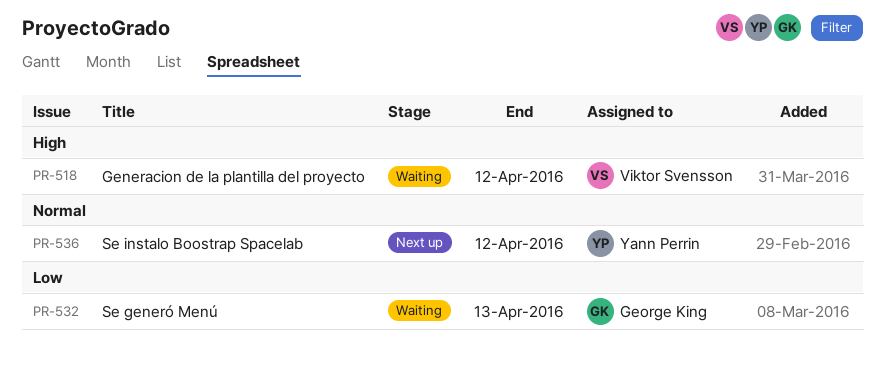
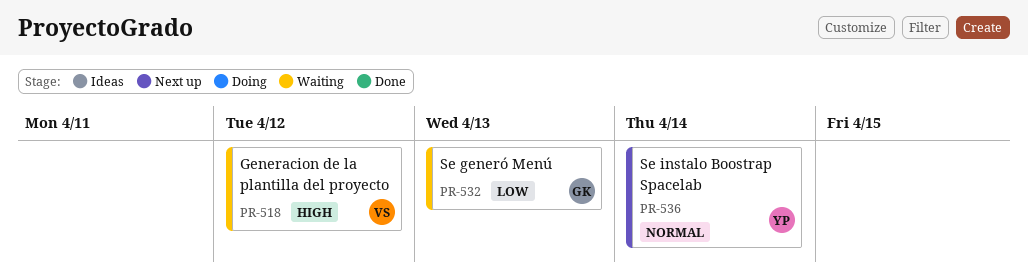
PR-536, due: Apr 12 -> Apr 14

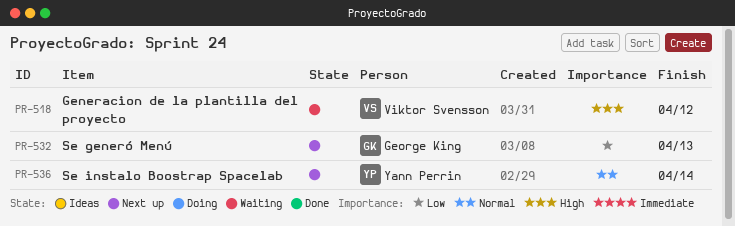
PR-532, status: Waiting -> Next up

